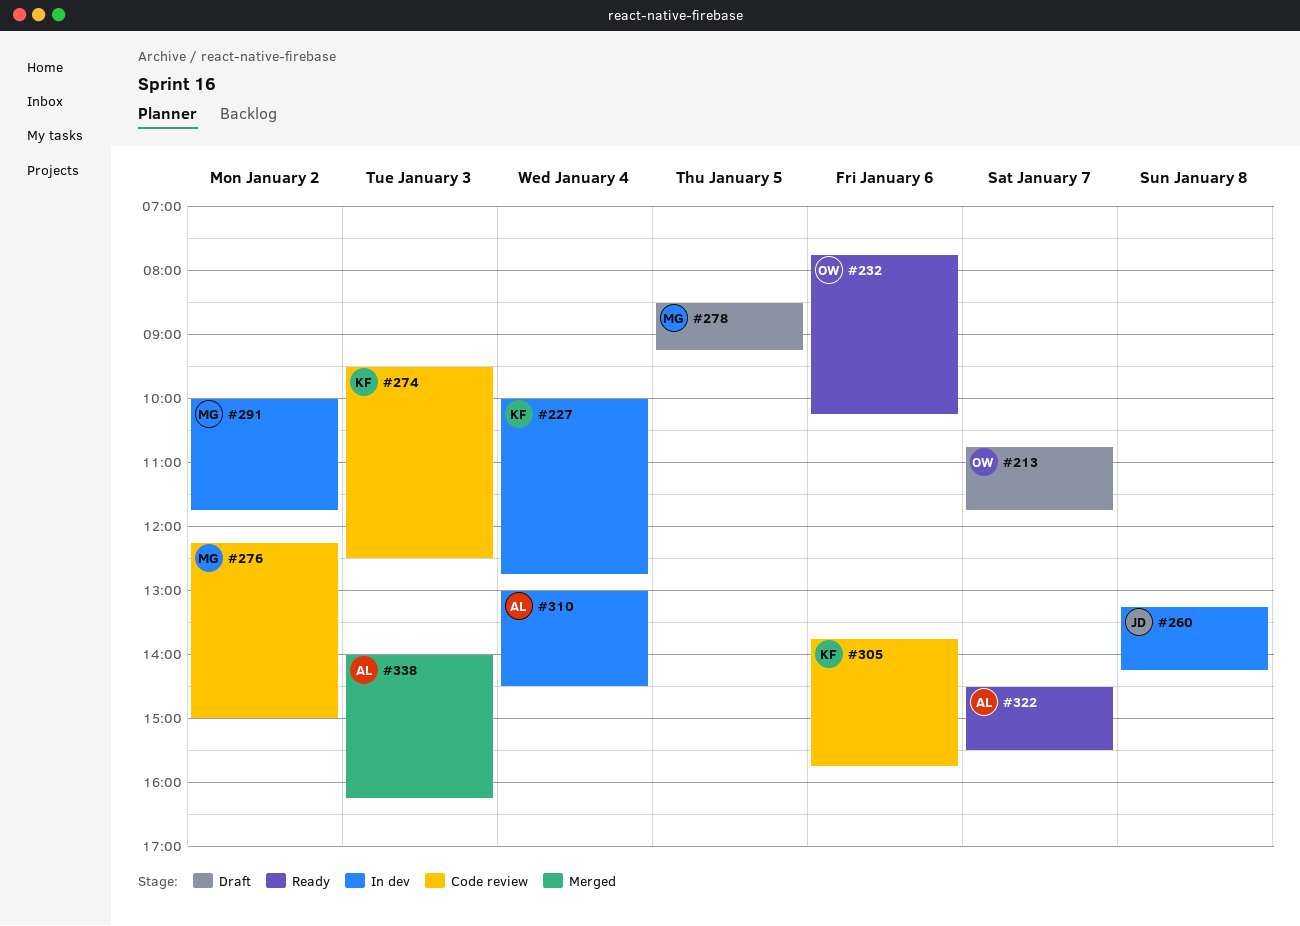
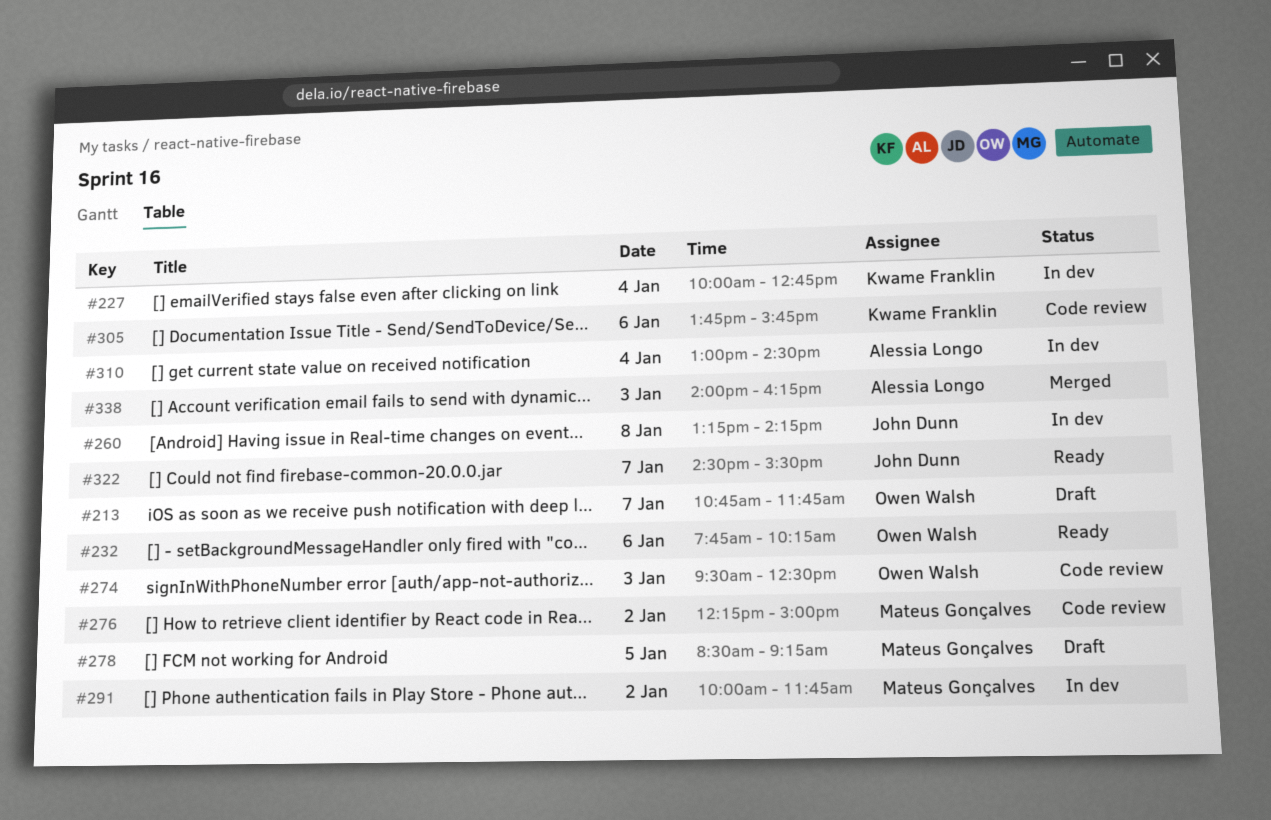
#274, owner: Kwame Franklin -> Owen Walsh
#322, owner: Alessia Longo -> John Dunn

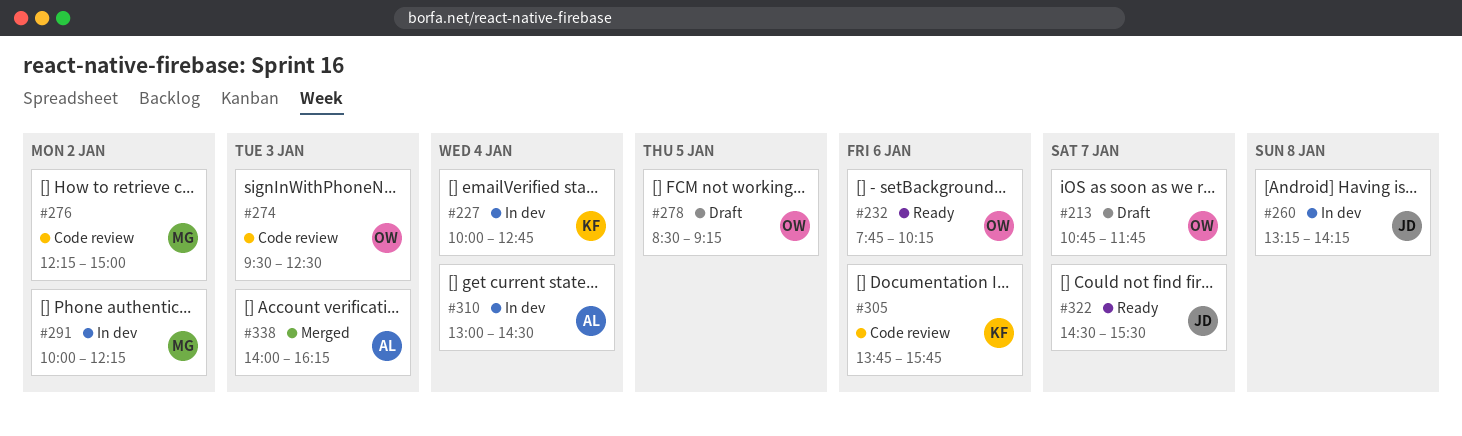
#278, owner: Mateus Gonçalves -> Owen Walsh
#291, ends: 11:45 -> 12:15

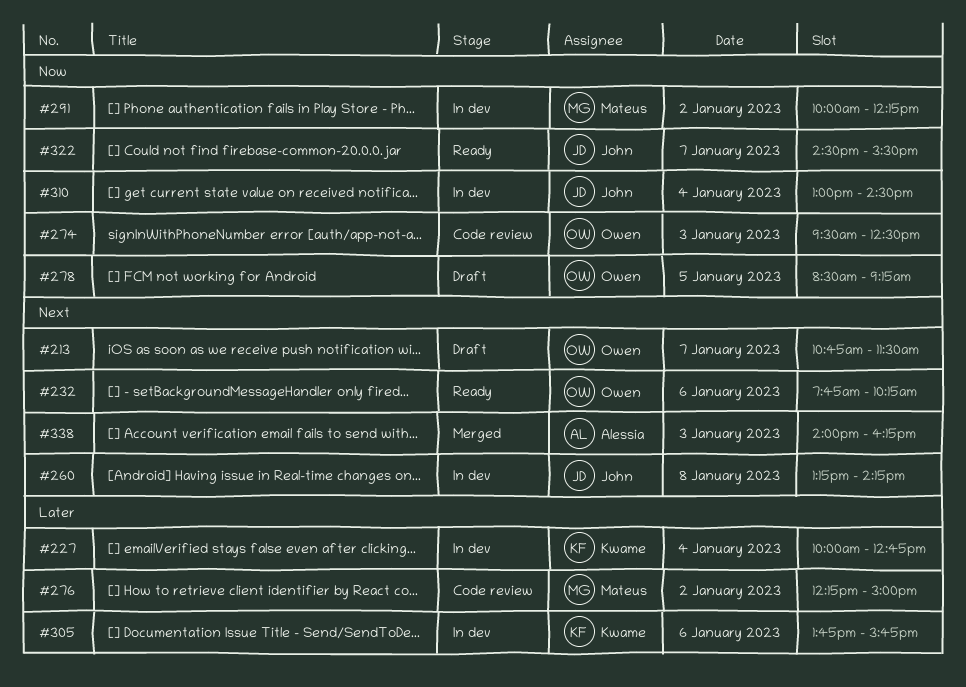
#213, ends: 11:45 -> 11:30
#305, status: Code review -> In dev
#310, owner: Alessia -> John

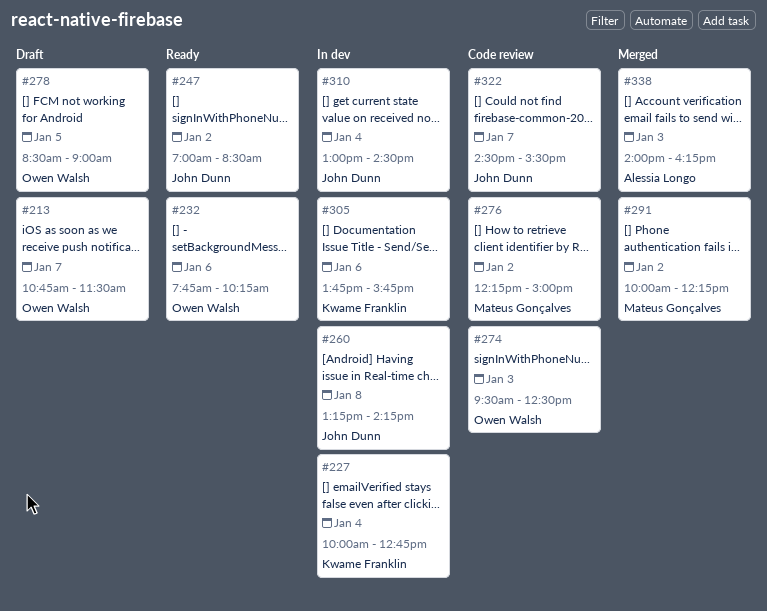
#247: none -> present
#278, ends: 09:15 -> 09:00
#291, status: In dev -> Merged
#322, status: Ready -> Code review

